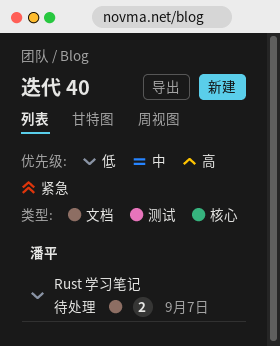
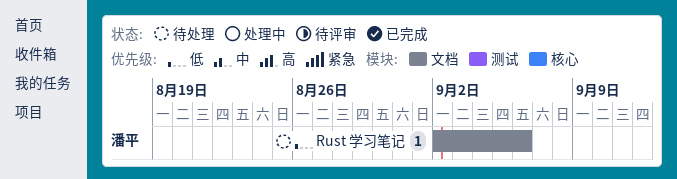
Rust 学习笔记, estimate: 2 -> 1
Rust 学习笔记, due: Sep 7 -> Sep 6

